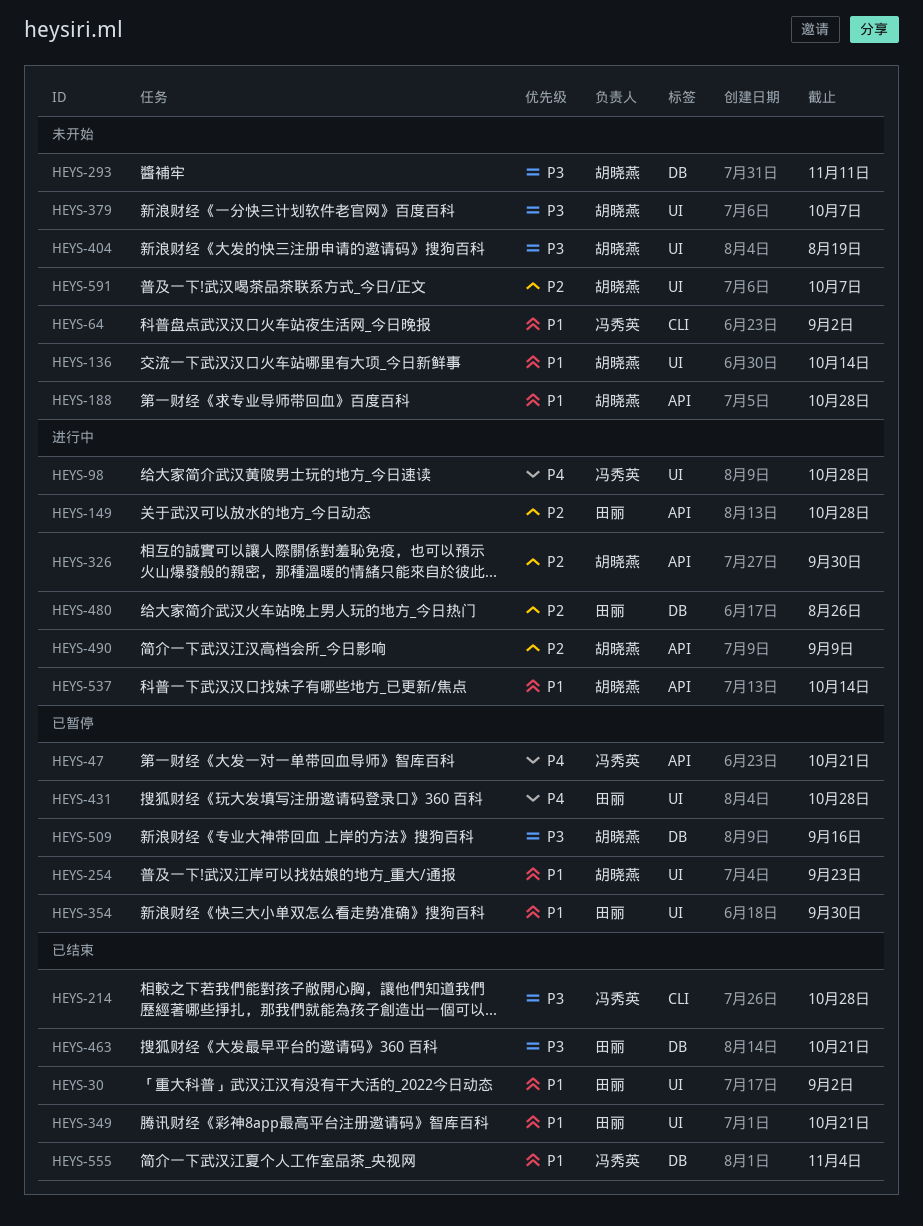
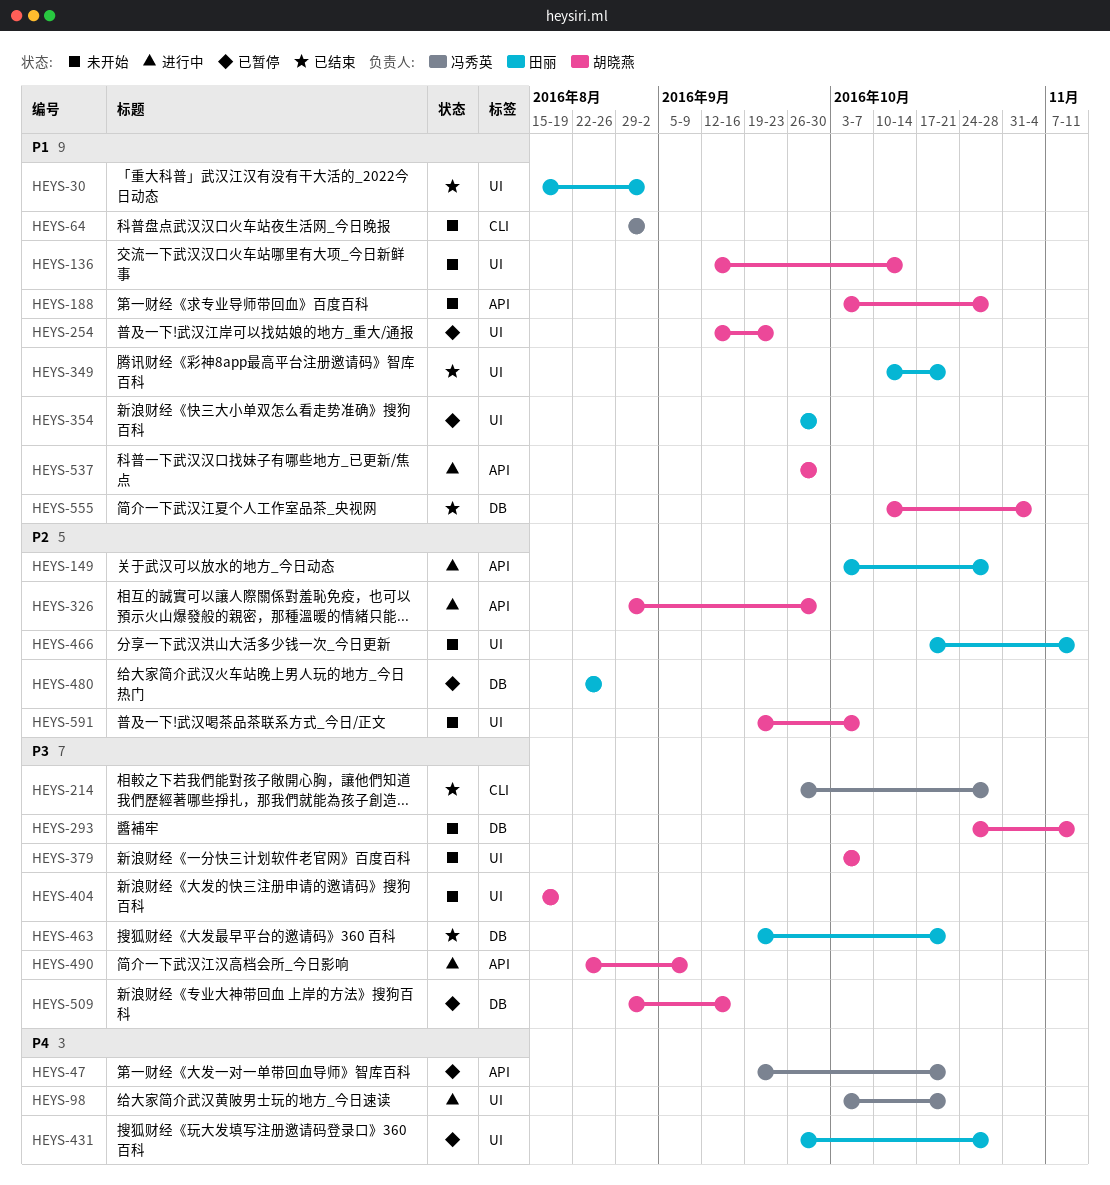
HEYS-98, due: Oct 28 -> Oct 21
HEYS-466: none -> present
HEYS-480, status: 进行中 -> 已暂停
HEYS-490, priority: P2 -> P3
HEYS-537, due: Oct 14 -> Sep 30
HEYS-555, owner: 冯秀英 -> 胡晓燕

